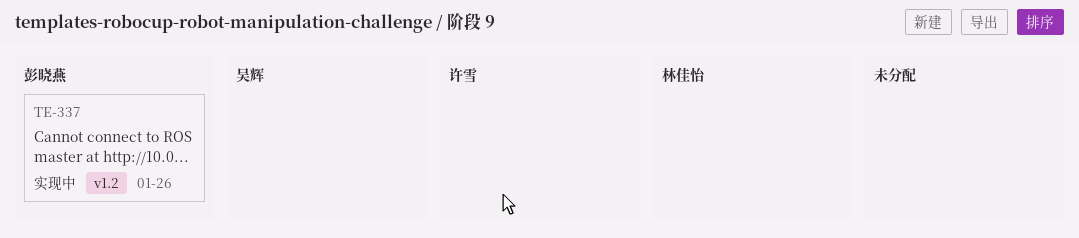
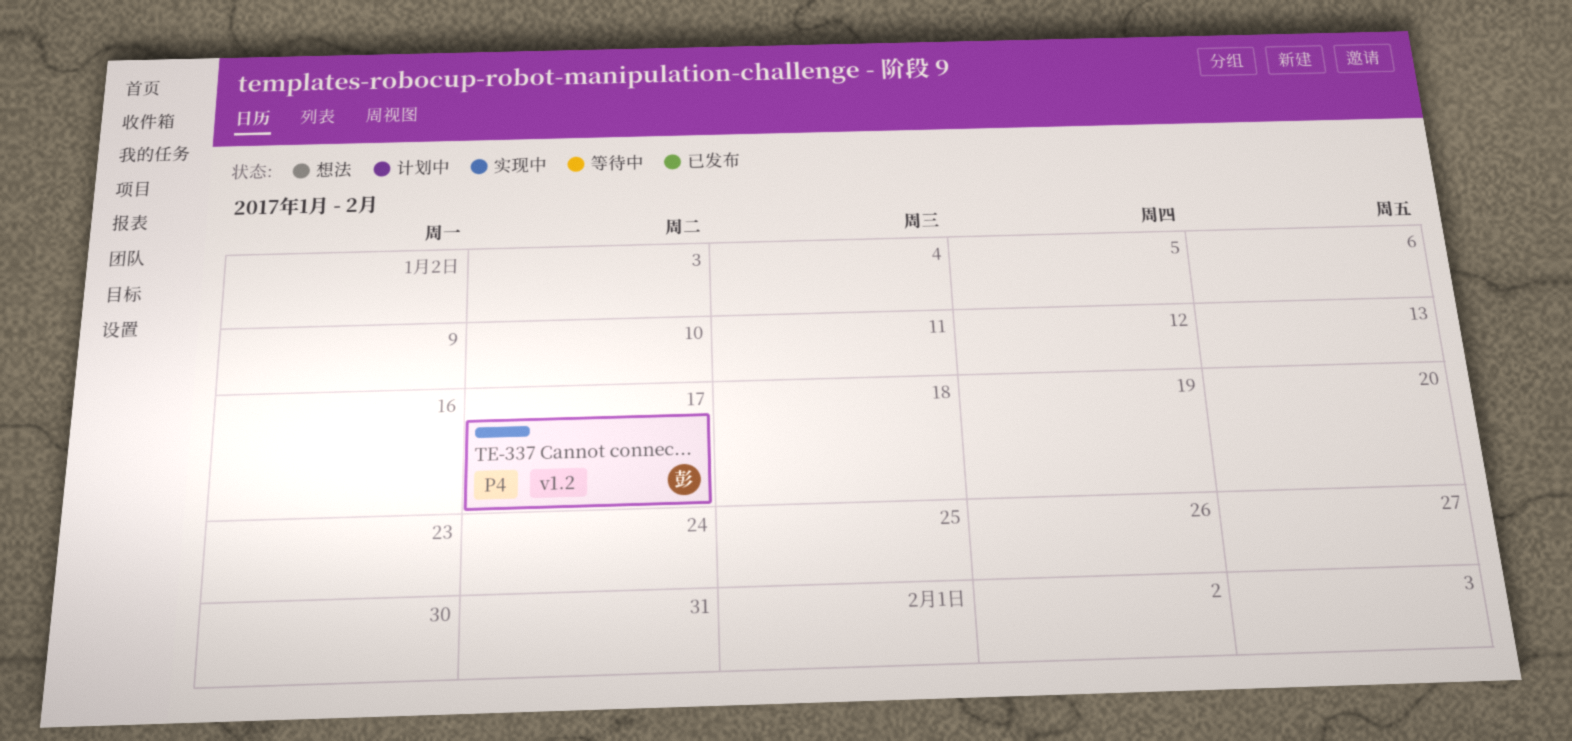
TE-337, due: Jan 26 -> Jan 17

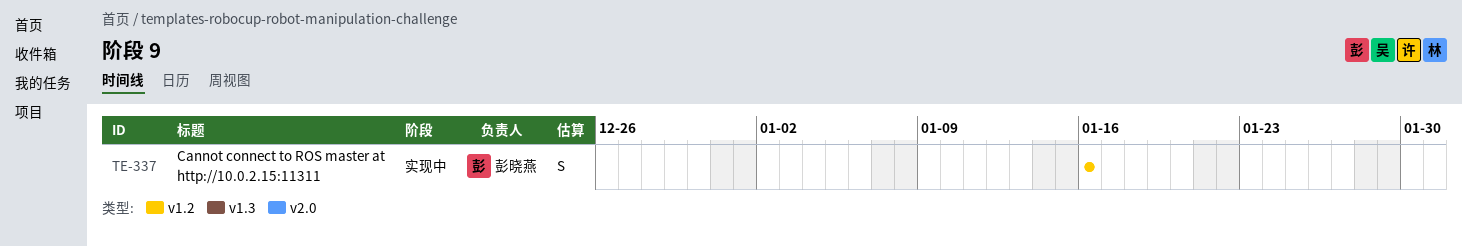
TE-337, due: Jan 17 -> Jan 16

